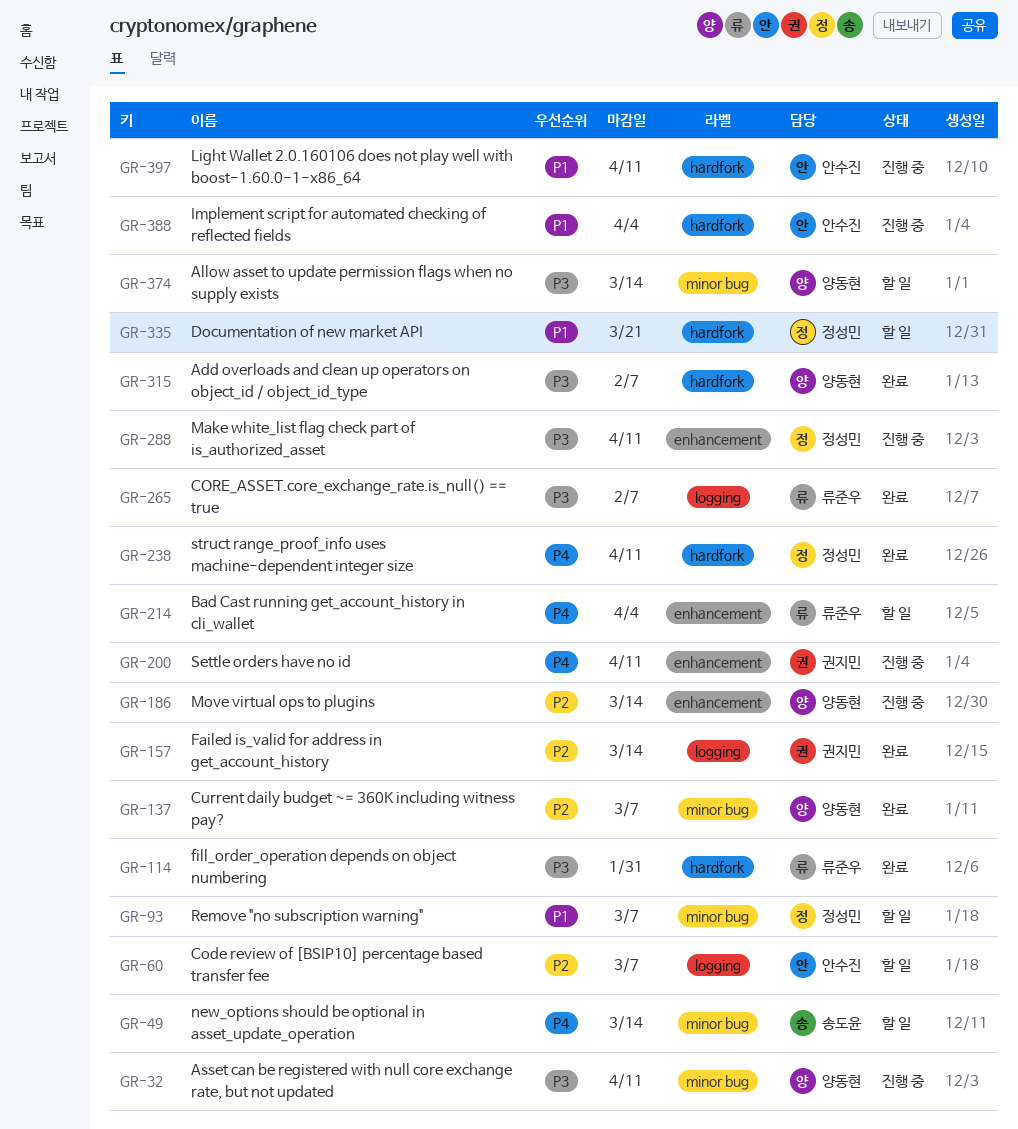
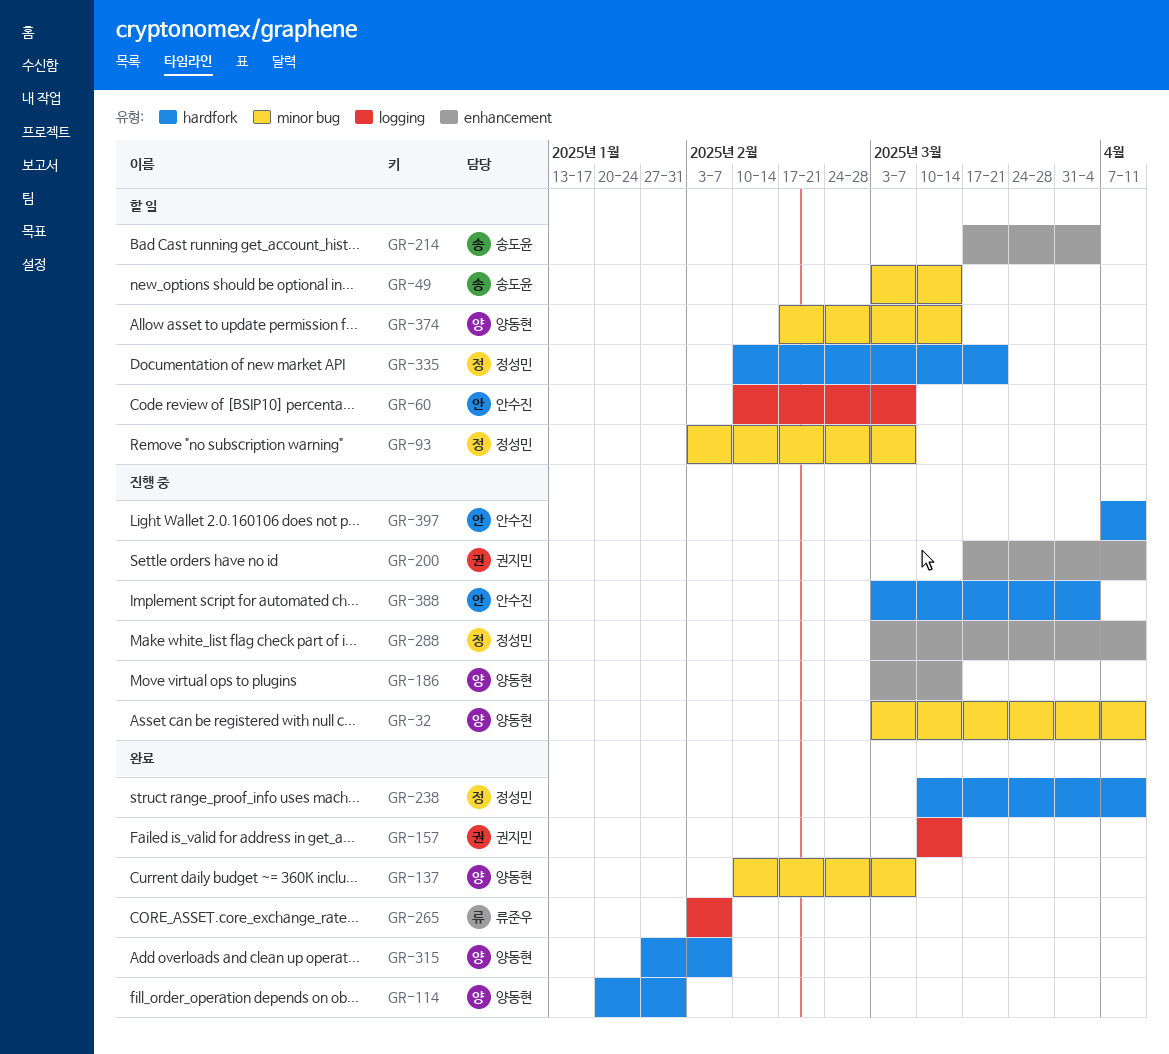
GR-114, owner: 류준우 -> 양동현
GR-214, owner: 류준우 -> 송도윤

